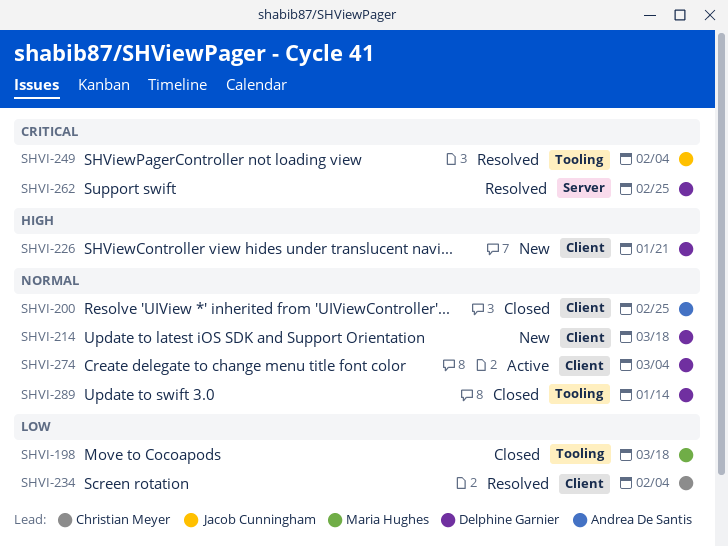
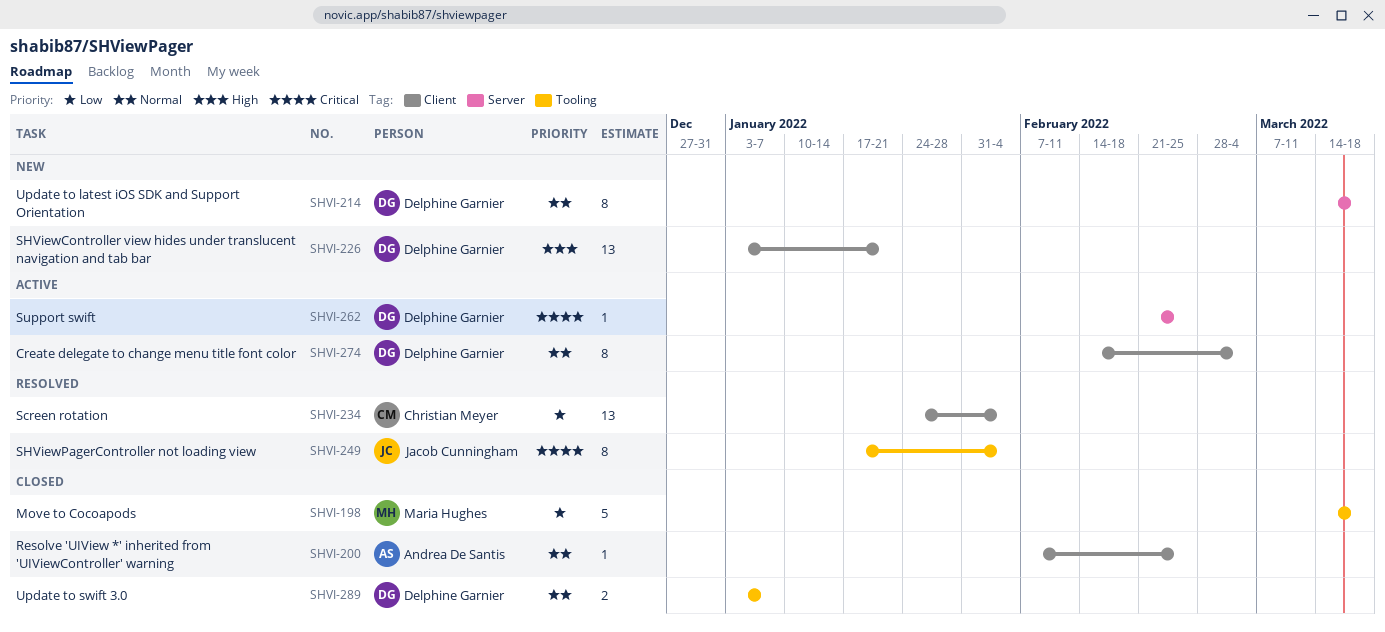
SHVI-214, label: Client -> Server
SHVI-262, status: Resolved -> Active
SHVI-289, due: Jan 14 -> Jan 7

